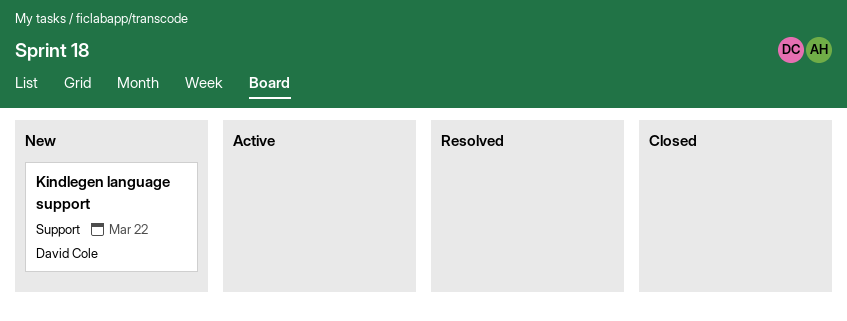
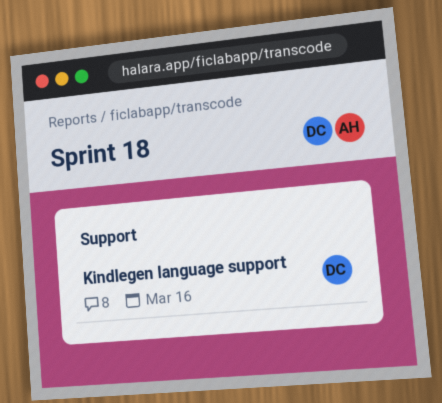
Kindlegen language support, due: Mar 22 -> Mar 16

